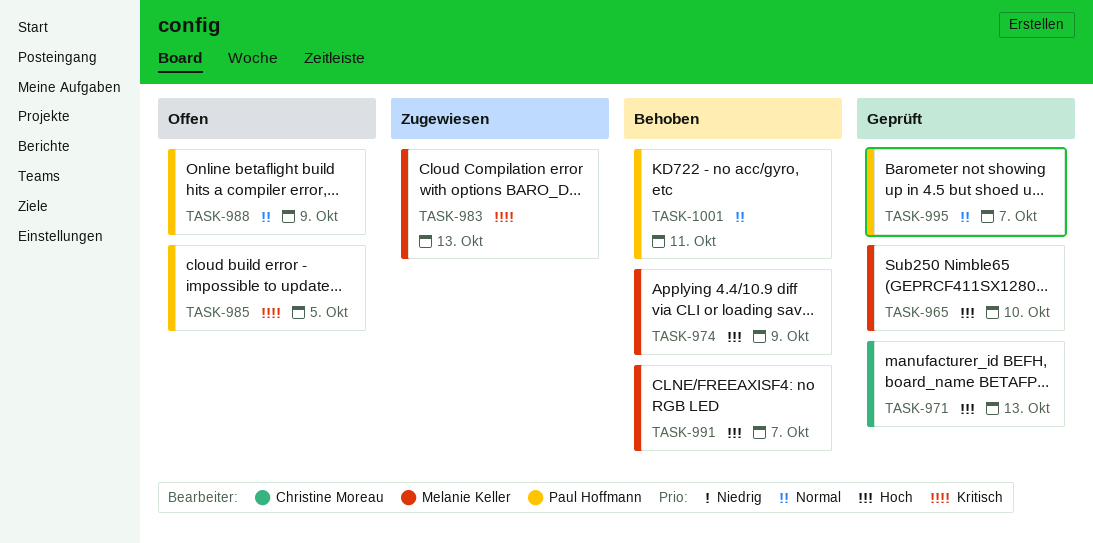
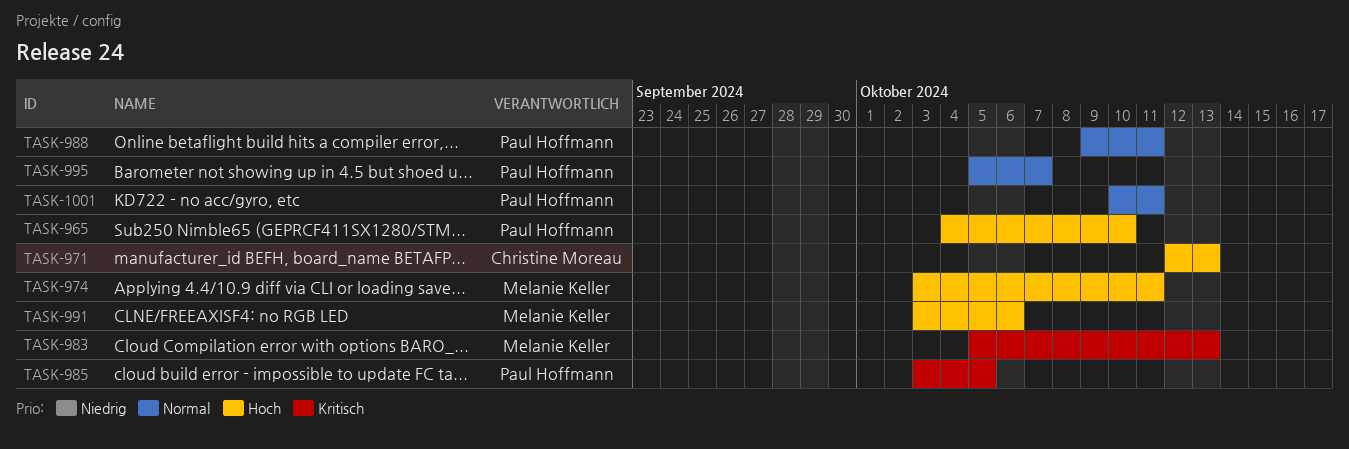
TASK-965, owner: Melanie Keller -> Paul Hoffmann
TASK-974, due: Oct 9 -> Oct 11
TASK-988, due: Oct 9 -> Oct 11
TASK-991, due: Oct 7 -> Oct 6

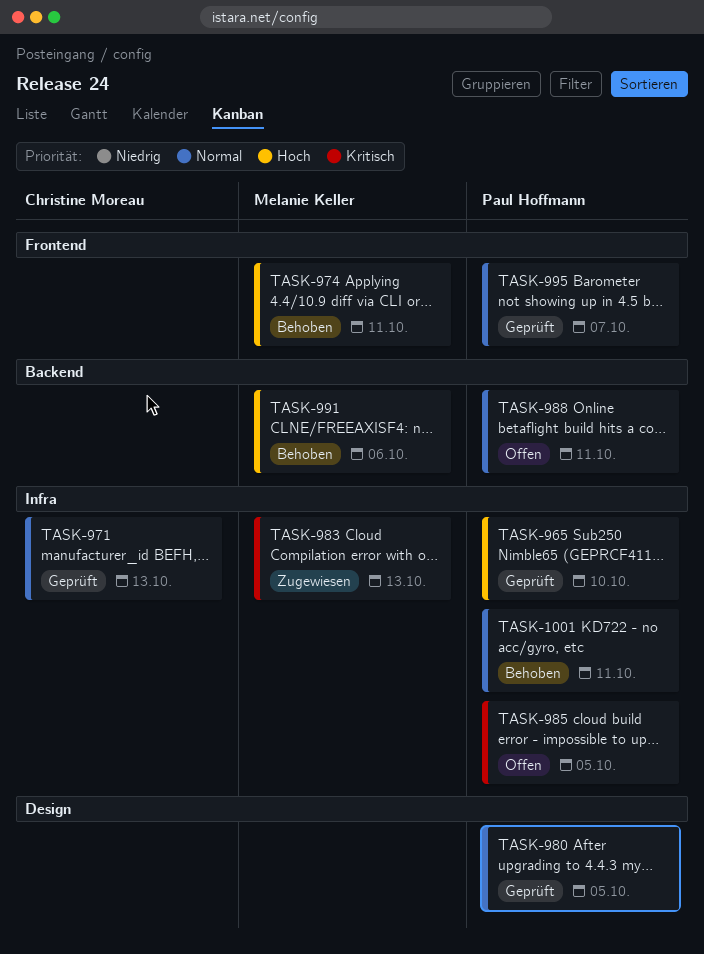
TASK-971, priority: Hoch -> Normal
TASK-980: none -> present

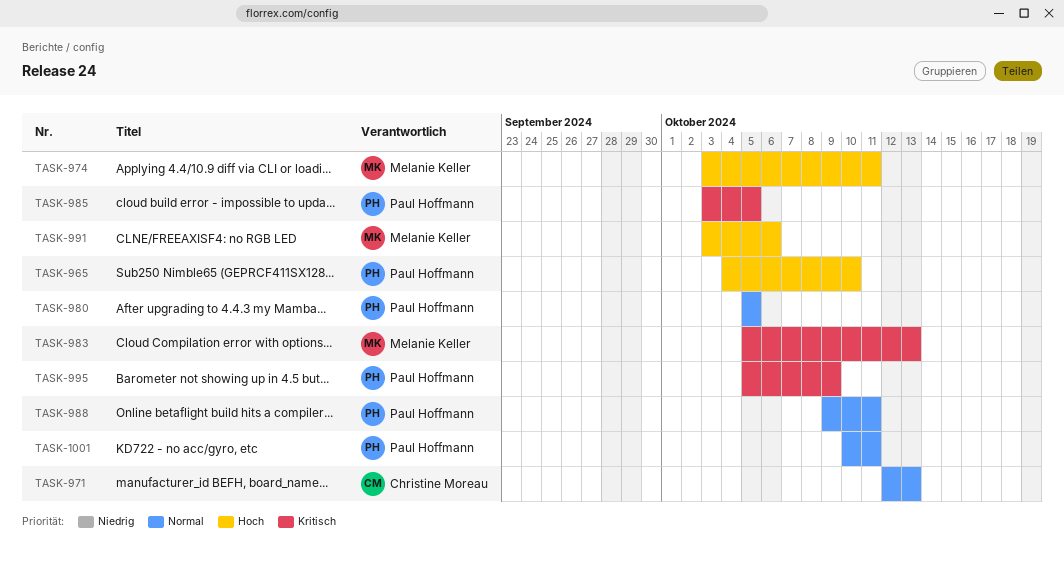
TASK-995, priority: Normal -> Kritisch
TASK-995, due: Oct 7 -> Oct 9

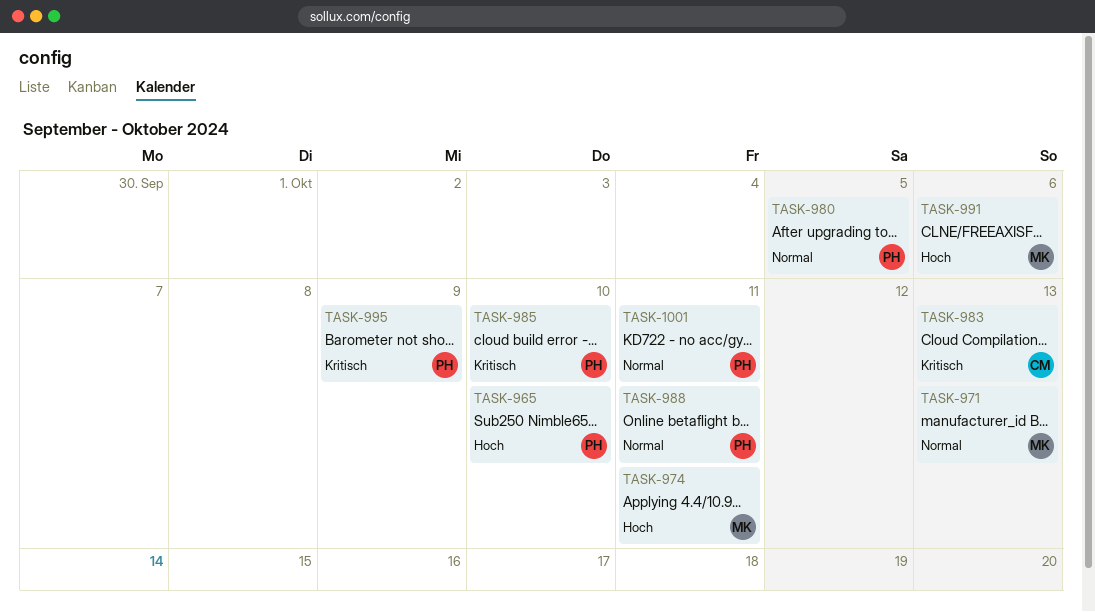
TASK-971, owner: Christine Moreau -> Melanie Keller
TASK-983, owner: Melanie Keller -> Christine Moreau
TASK-985, due: Oct 5 -> Oct 10

